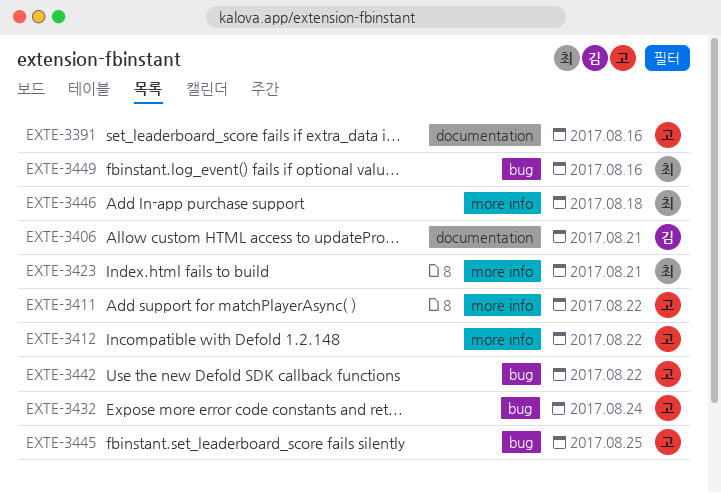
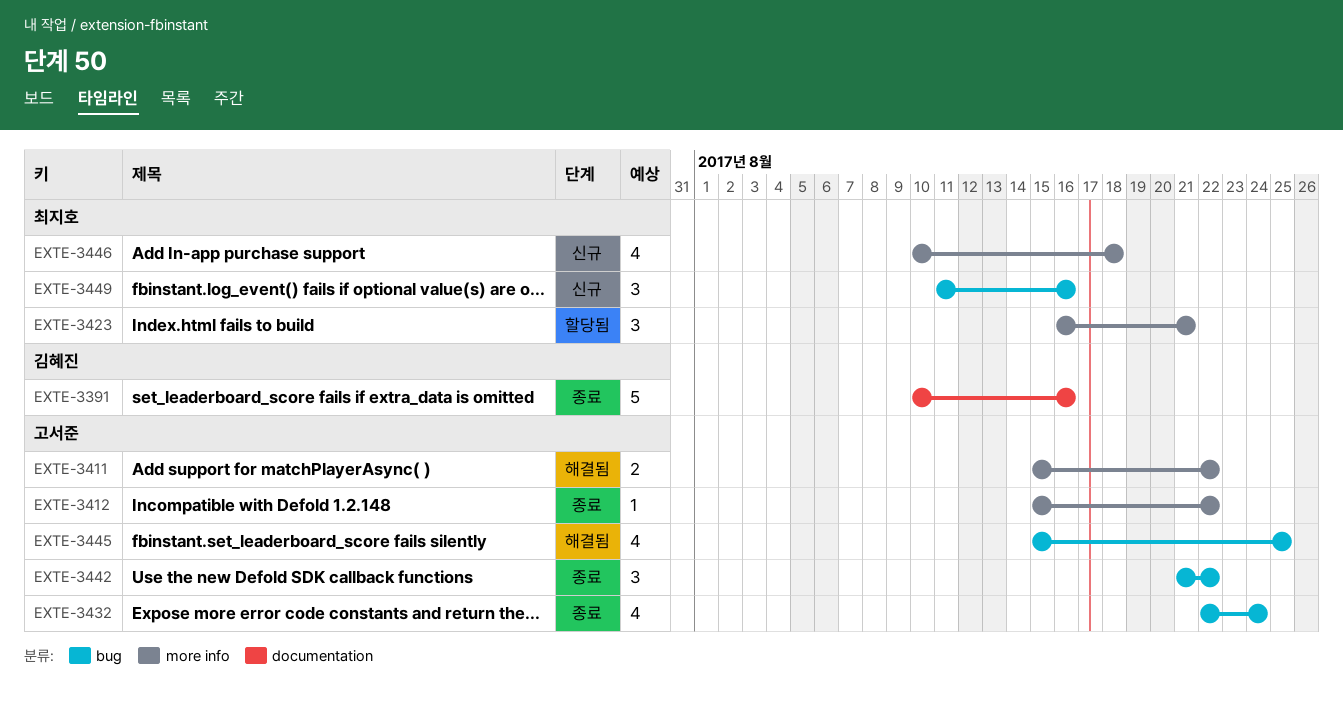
EXTE-3391, owner: 고서준 -> 김혜진
EXTE-3406: present -> none

